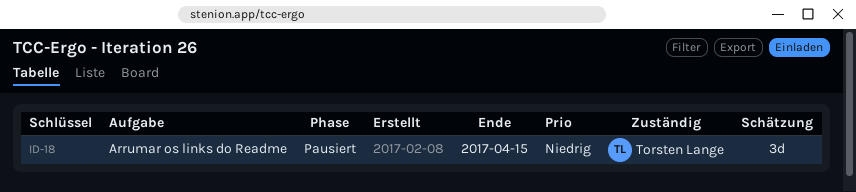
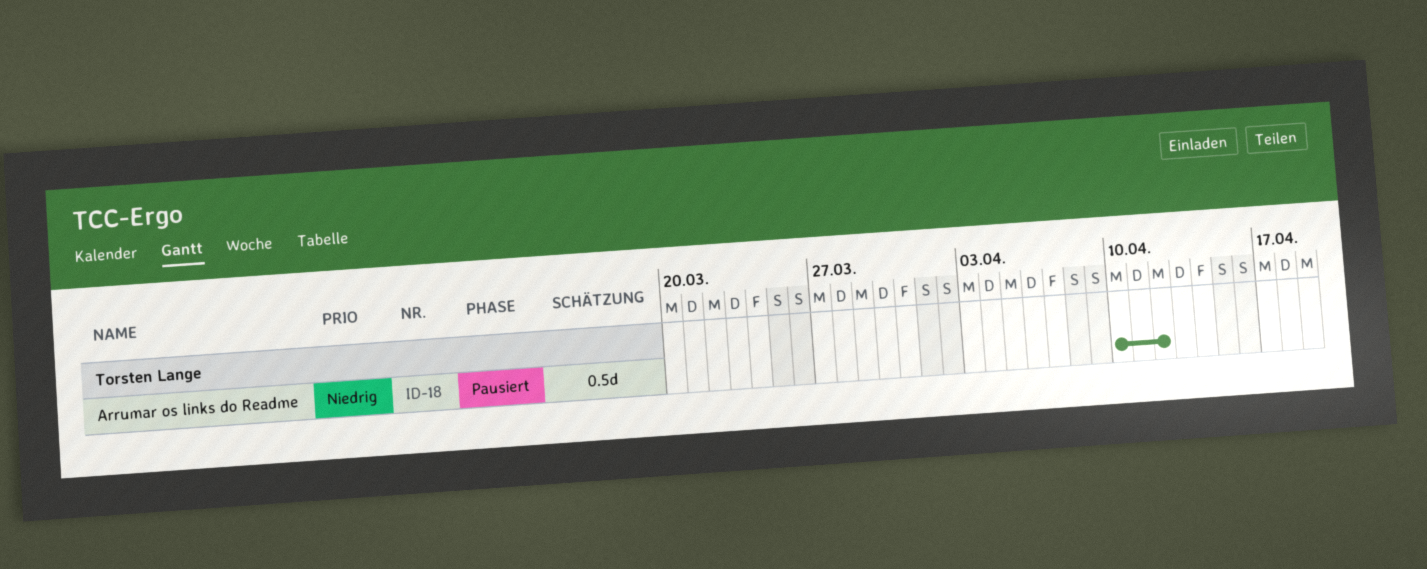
ID-18, estimate: 3d -> 0.5d
ID-18, due: Apr 15 -> Apr 12

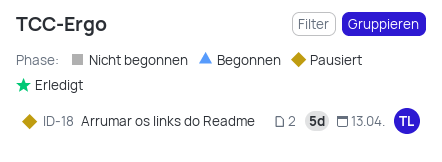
ID-18, estimate: 0.5d -> 5d
ID-18, due: Apr 12 -> Apr 13

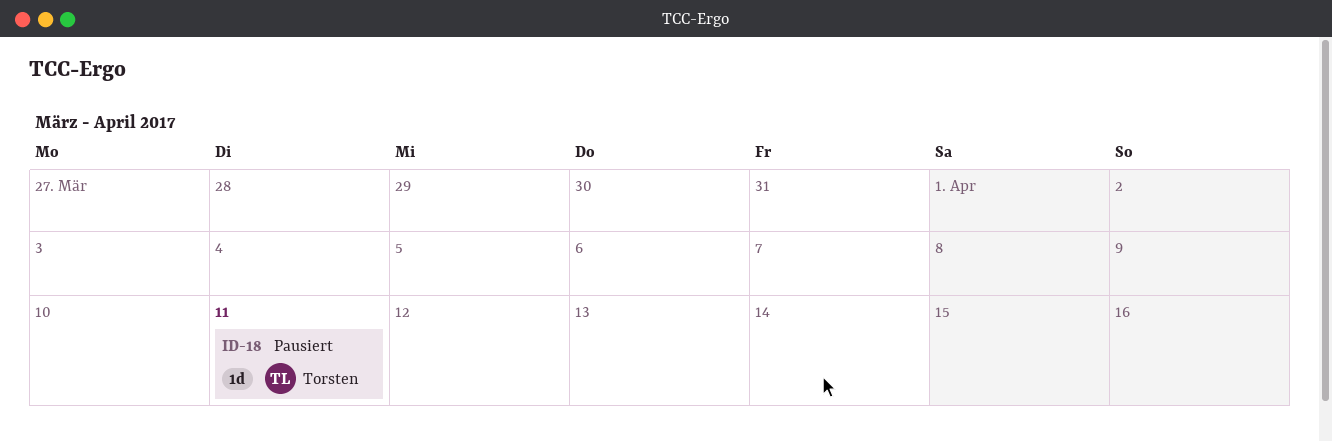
ID-18, estimate: 5d -> 1d
ID-18, due: Apr 13 -> Apr 11

